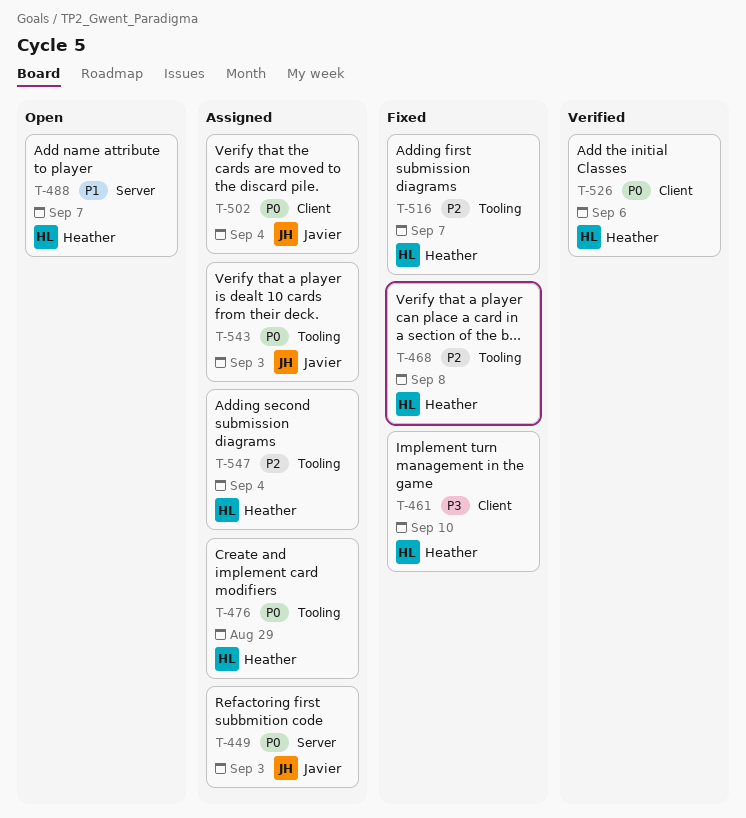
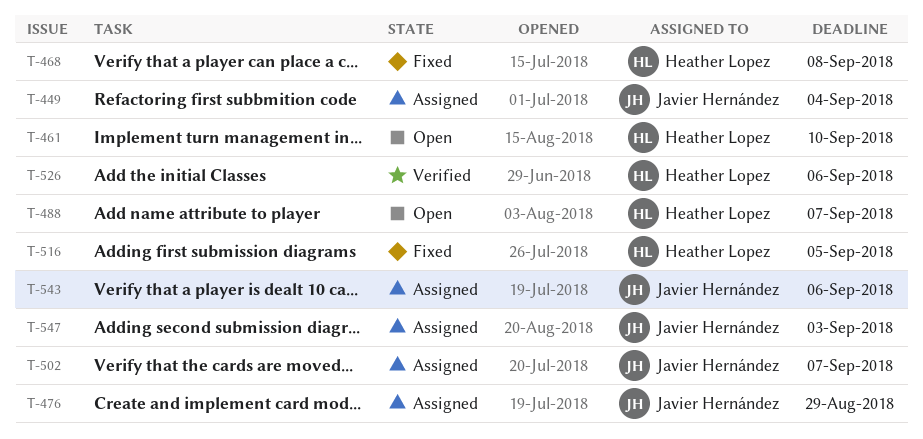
T-449, due: Sep 3 -> Sep 4
T-461, status: Fixed -> Open
T-476, owner: Heather Lopez -> Javier Hernández
T-502, due: Sep 4 -> Sep 7
T-516, due: Sep 7 -> Sep 5
T-543, due: Sep 3 -> Sep 6
T-547, owner: Heather Lopez -> Javier Hernández
T-547, due: Sep 4 -> Sep 3

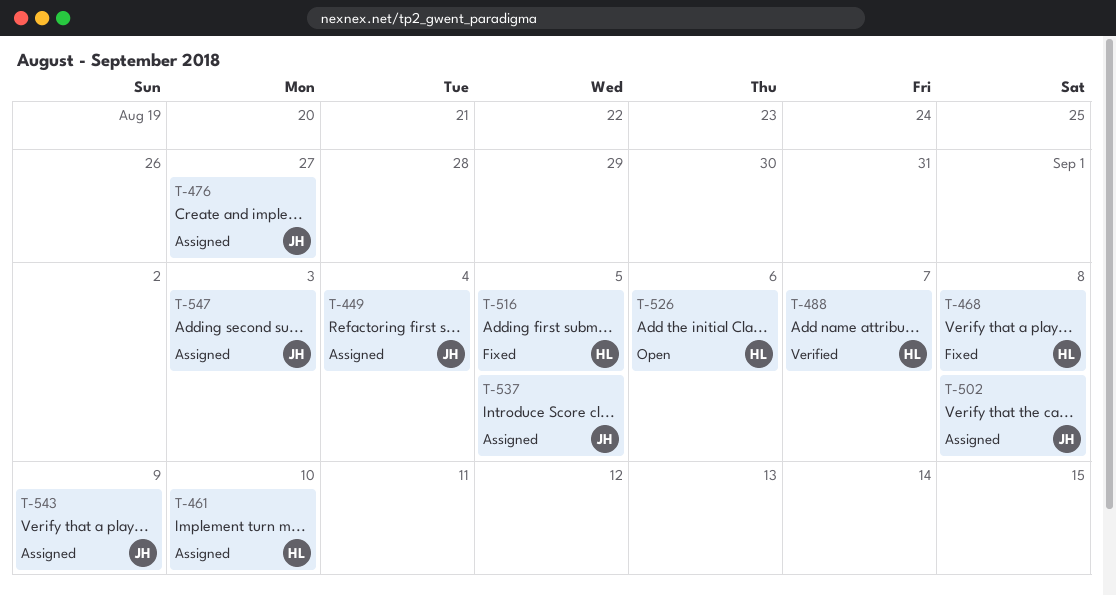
T-461, status: Open -> Assigned
T-476, due: Aug 29 -> Aug 27
T-488, status: Open -> Verified
T-502, due: Sep 7 -> Sep 8
T-526, status: Verified -> Open
T-537: none -> present
T-543, due: Sep 6 -> Sep 9

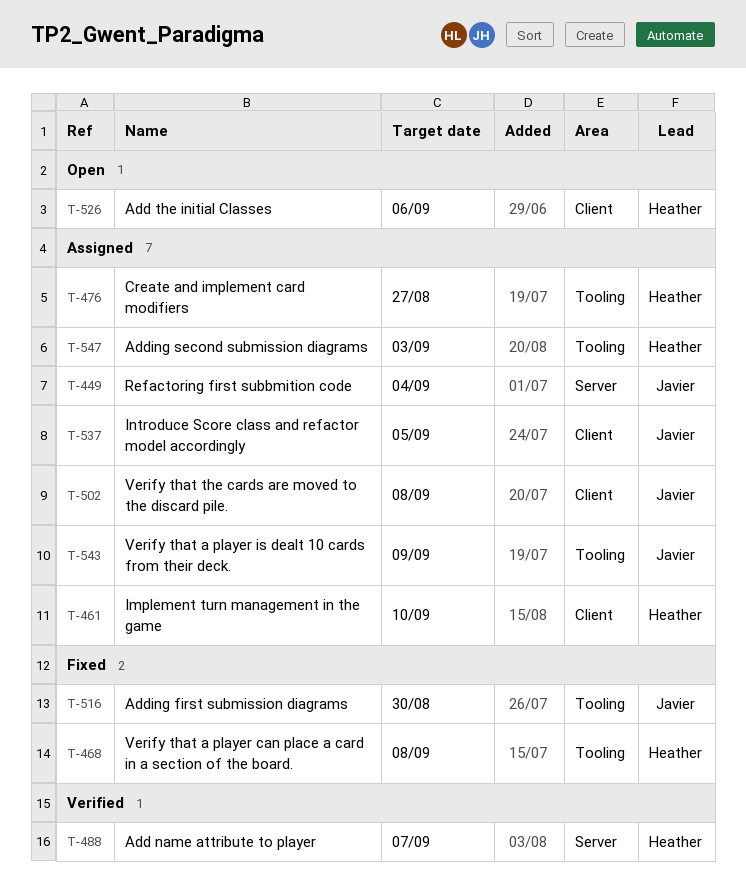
T-476, owner: Javier -> Heather
T-516, owner: Heather -> Javier
T-516, due: Sep 5 -> Aug 30
T-547, owner: Javier -> Heather

